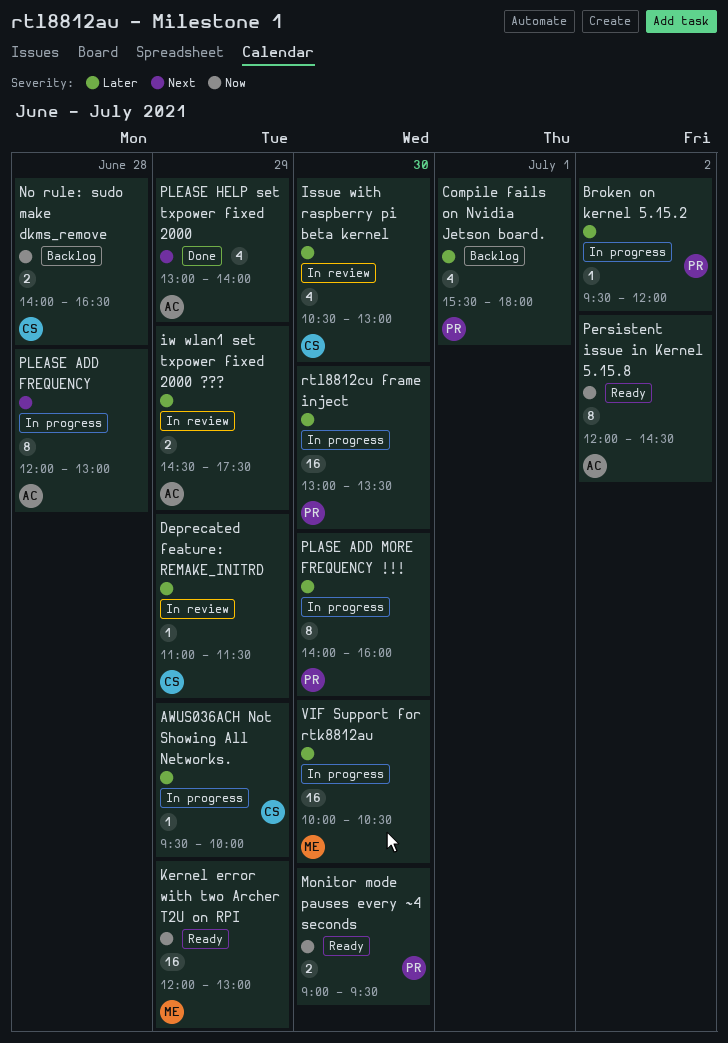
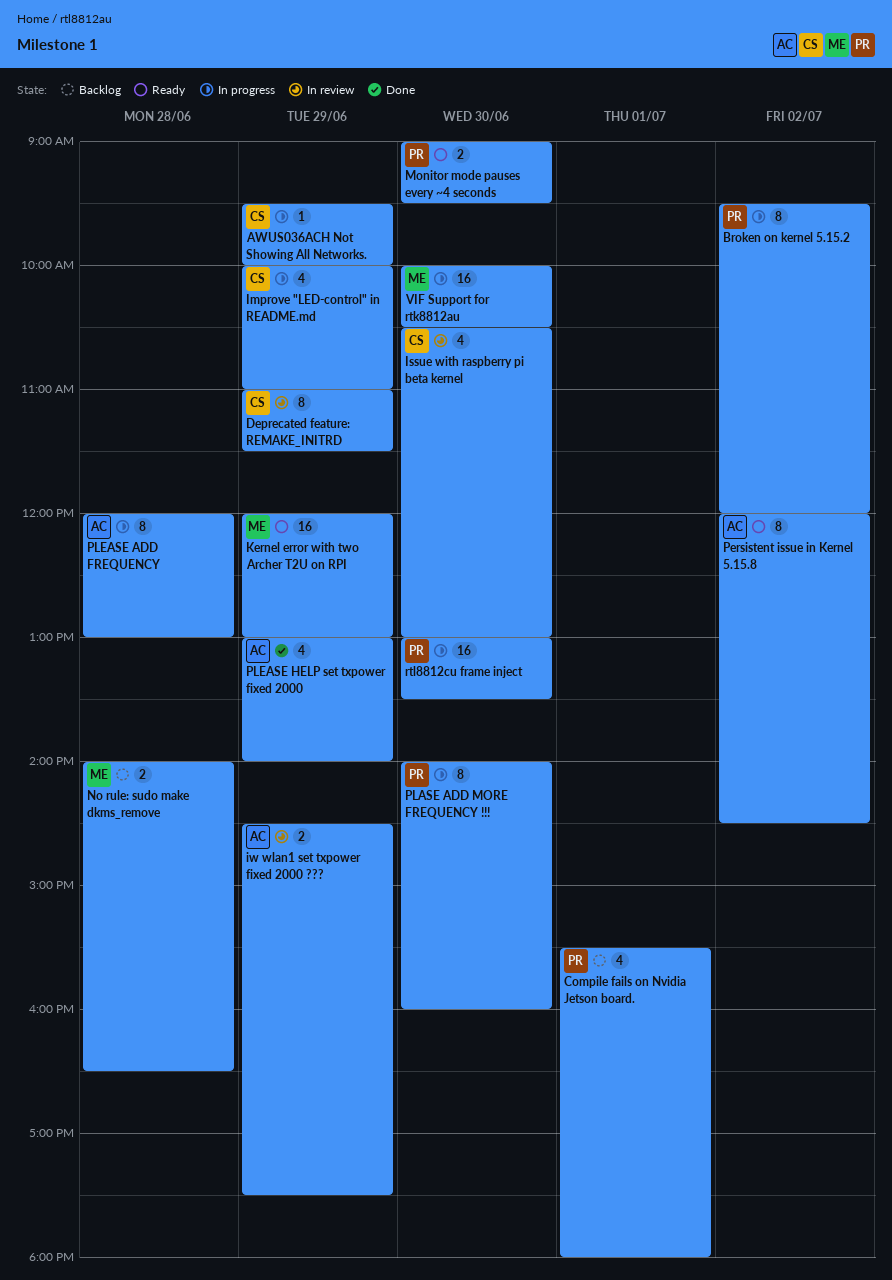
Broken on kernel 5.15.2, estimate: 1 -> 8
Deprecated feature: REMAKE_INITRD, estimate: 1 -> 8
Improve "LED-control" in README.md: none -> present
No rule: sudo make dkms_remove, owner: CS -> ME

